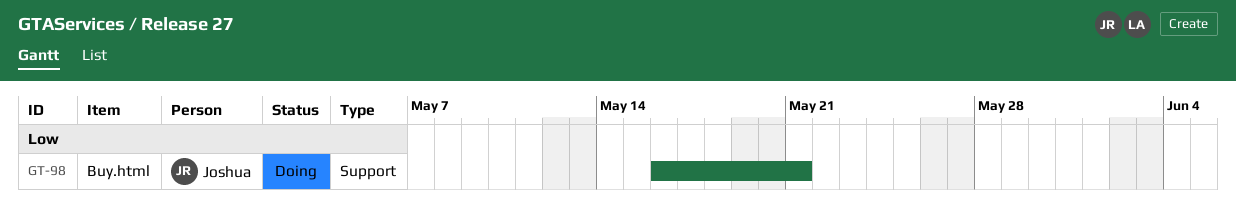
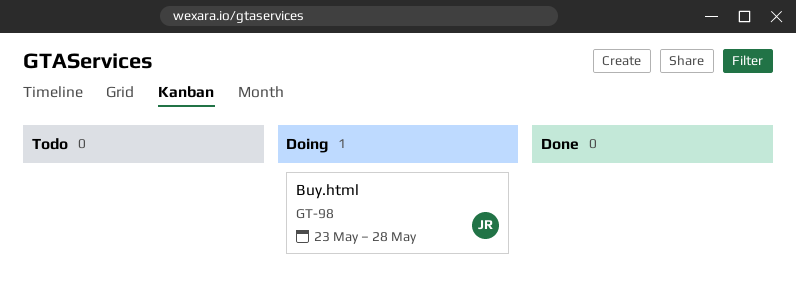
GT-98, start: May 16 -> May 23
GT-98, due: May 21 -> May 28

